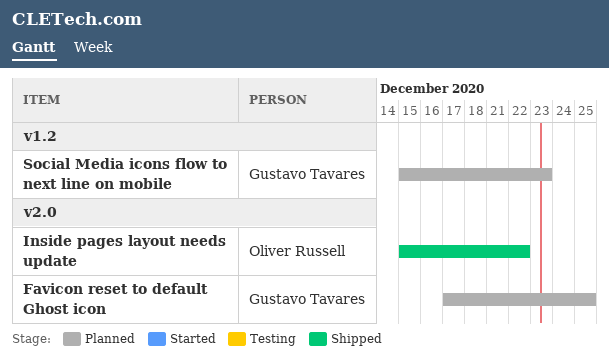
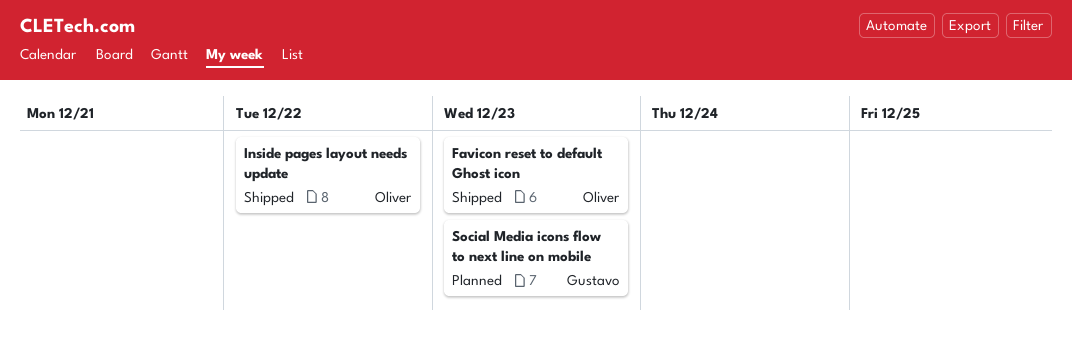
Favicon reset to default Ghost icon, status: Planned -> Shipped
Favicon reset to default Ghost icon, owner: Gustavo Tavares -> Oliver Russell
Favicon reset to default Ghost icon, due: Dec 25 -> Dec 23

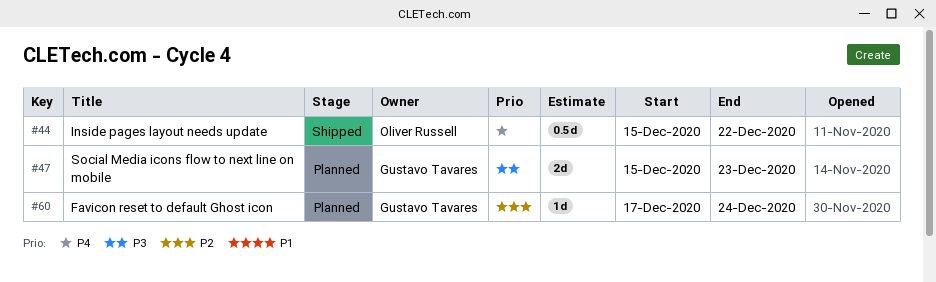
Favicon reset to default Ghost icon, status: Shipped -> Planned
Favicon reset to default Ghost icon, owner: Oliver Russell -> Gustavo Tavares
Favicon reset to default Ghost icon, due: Dec 23 -> Dec 24

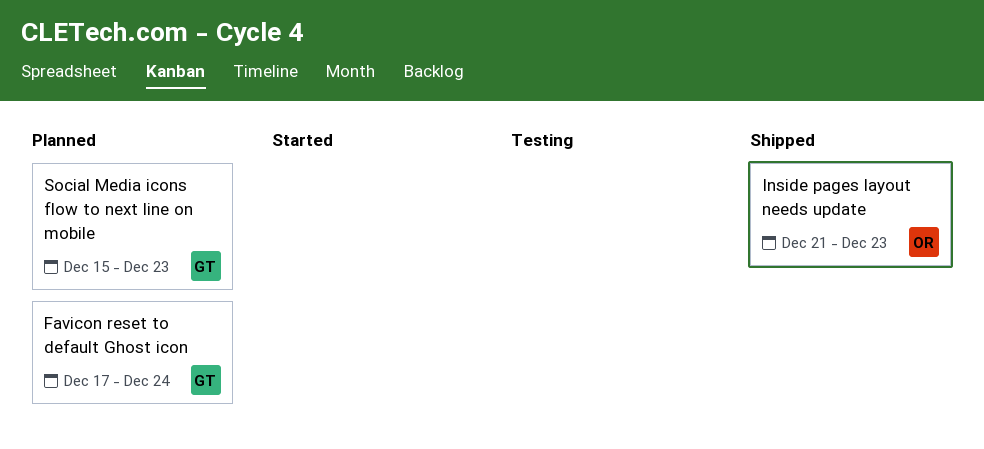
Inside pages layout needs update, start: Dec 15 -> Dec 21
Inside pages layout needs update, due: Dec 22 -> Dec 23

